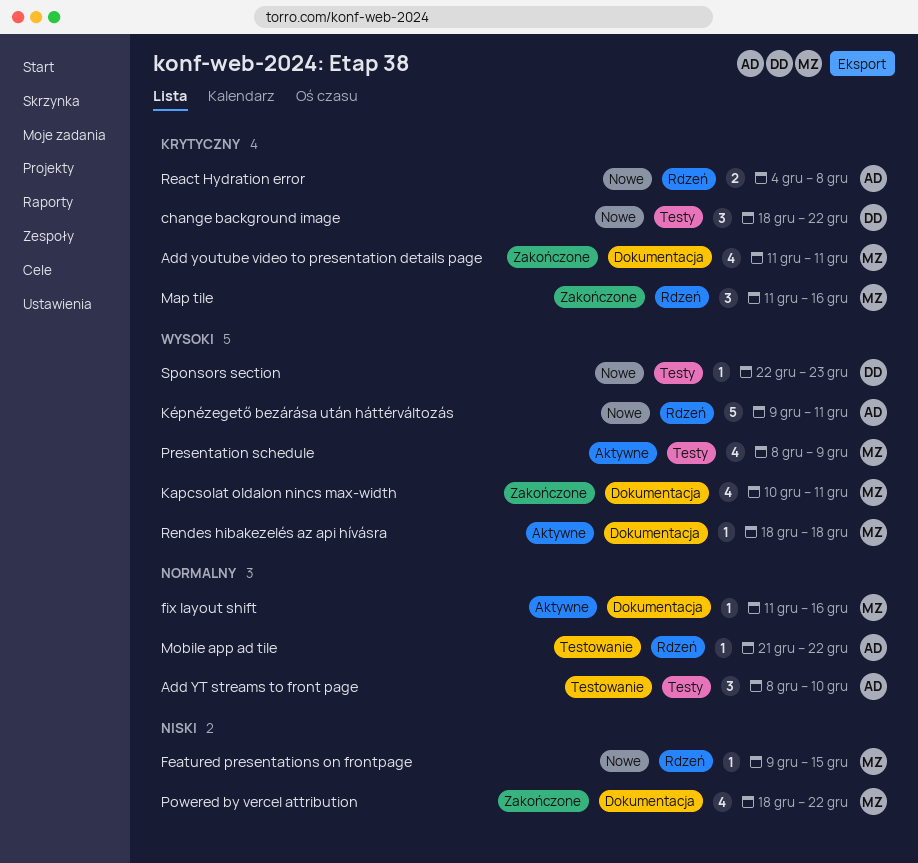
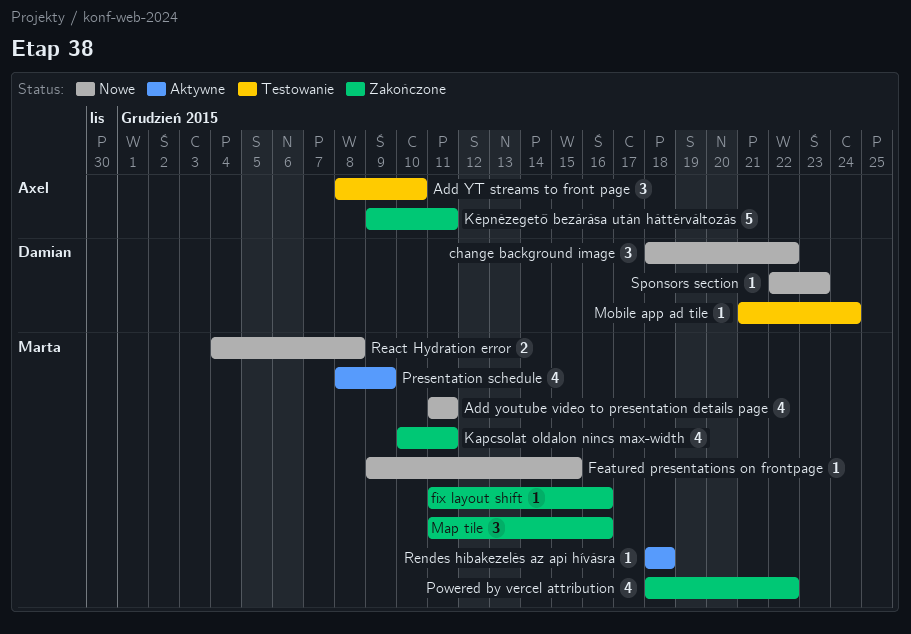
Add youtube video to presentation details page, status: Zakończone -> Nowe
fix layout shift, status: Aktywne -> Zakończone
Képnézegető bezárása után háttérváltozás, status: Nowe -> Zakończone
Mobile app ad tile, owner: Axel -> Damian
Mobile app ad tile, due: Dec 22 -> Dec 24
React Hydration error, owner: Axel -> Marta

